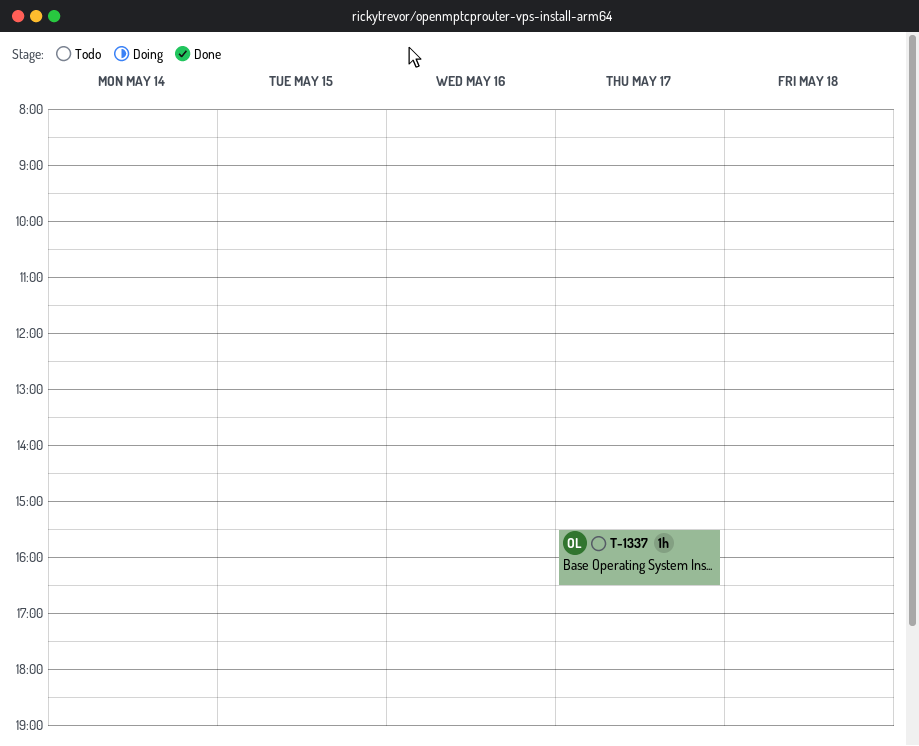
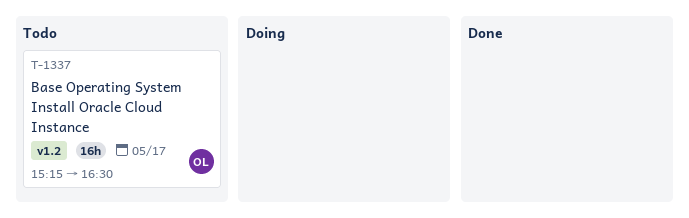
T-1337, estimate: 1h -> 16h
T-1337, begins: 15:30 -> 15:15

